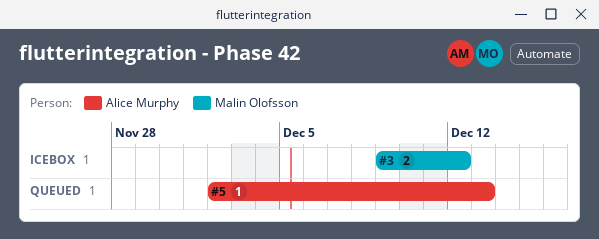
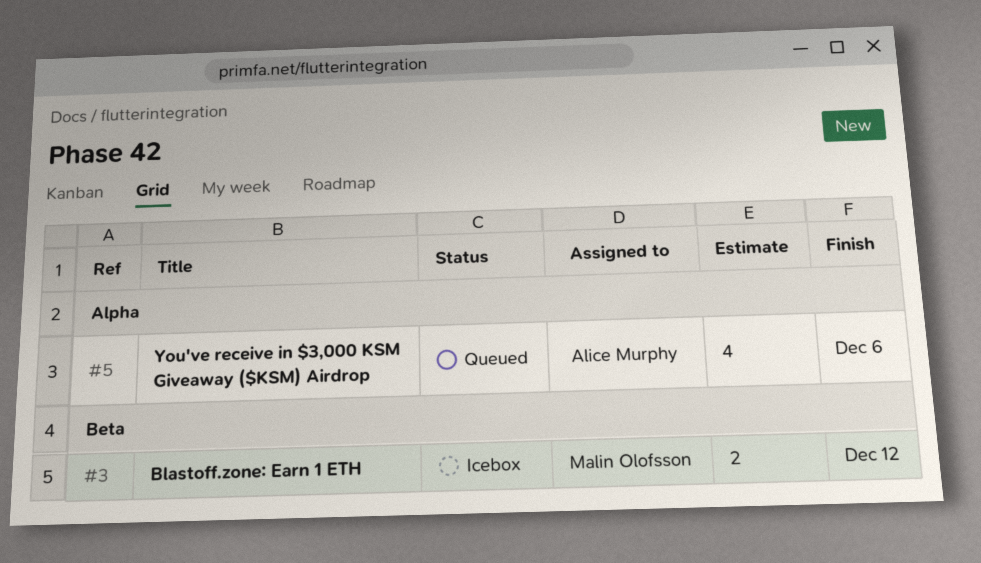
#5, estimate: 1 -> 4
#5, due: Dec 13 -> Dec 6

